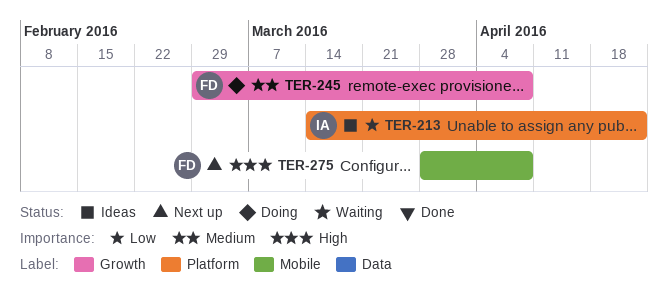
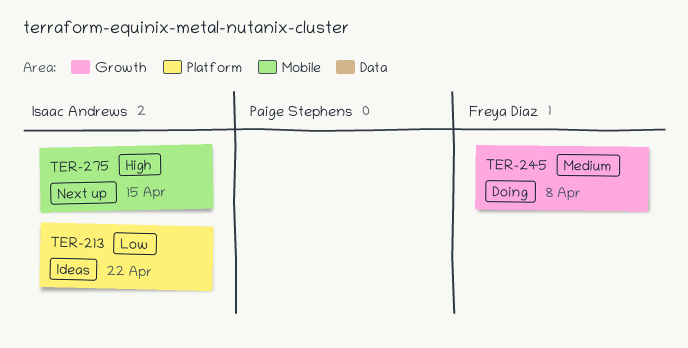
TER-275, owner: Freya Diaz -> Isaac Andrews
TER-275, due: Apr 8 -> Apr 15

